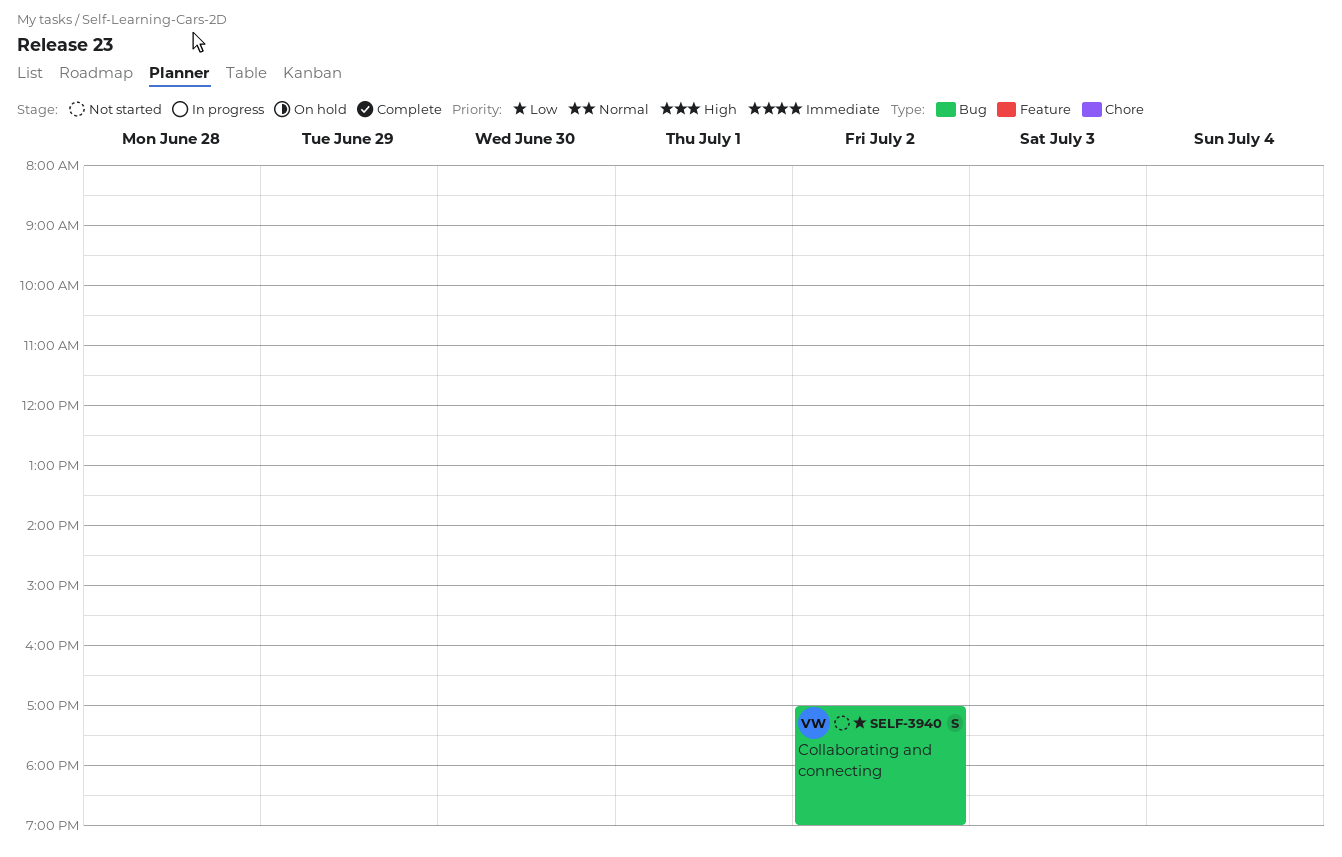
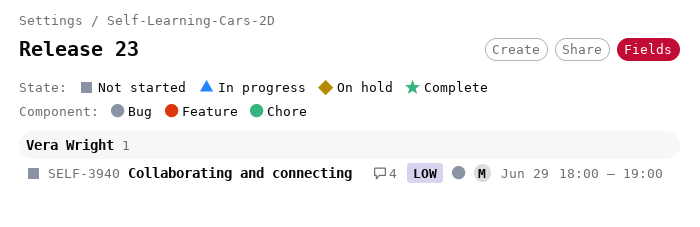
SELF-3940, estimate: S -> M
SELF-3940, day: Jul 2 -> Jun 29
SELF-3940, begins: 17:00 -> 18:00

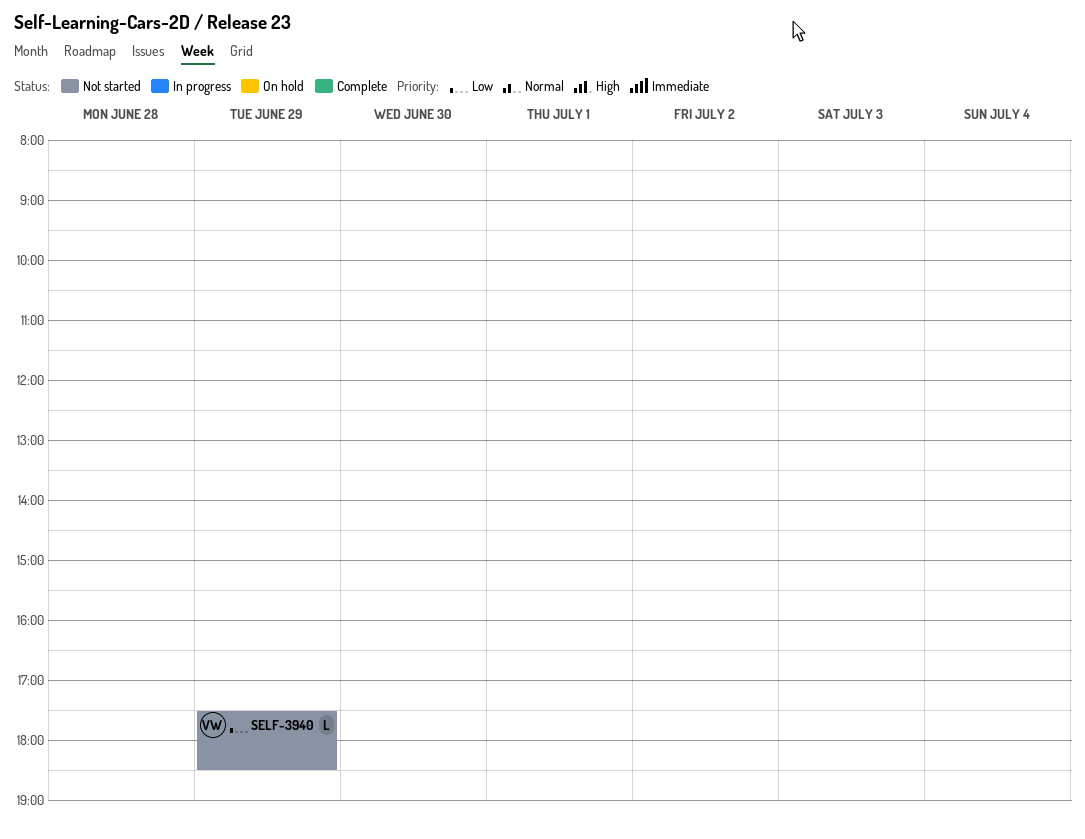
SELF-3940, estimate: M -> L
SELF-3940, begins: 18:00 -> 17:30
SELF-3940, ends: 19:00 -> 18:30

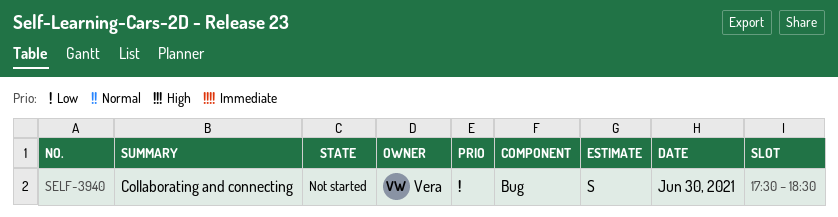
SELF-3940, estimate: L -> S
SELF-3940, day: Jun 29 -> Jun 30

